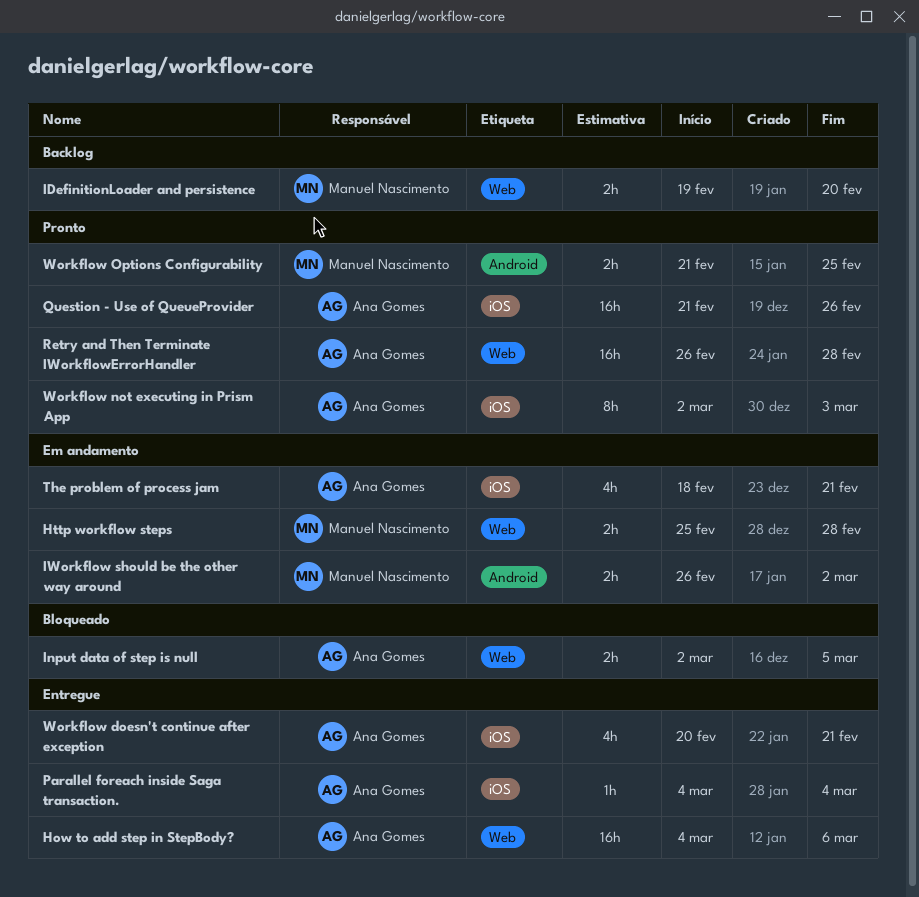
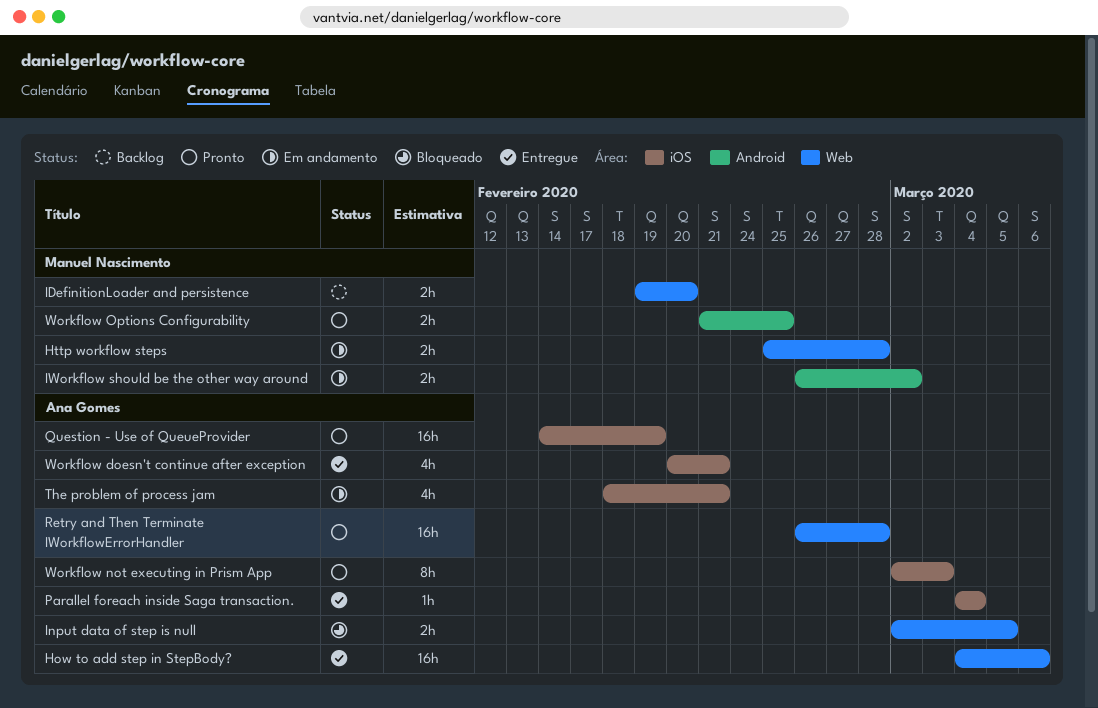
Question - Use of QueueProvider, start: Feb 21 -> Feb 14
Question - Use of QueueProvider, due: Feb 26 -> Feb 19

